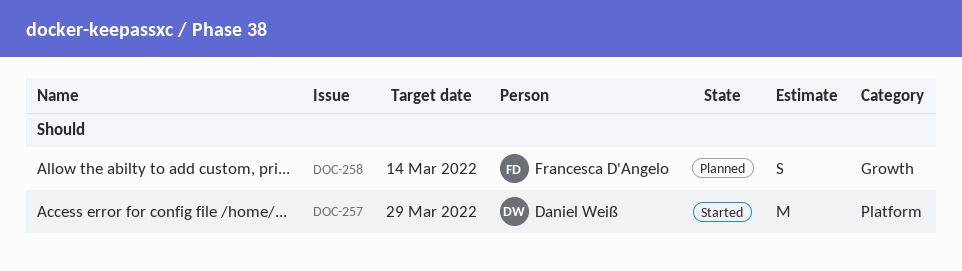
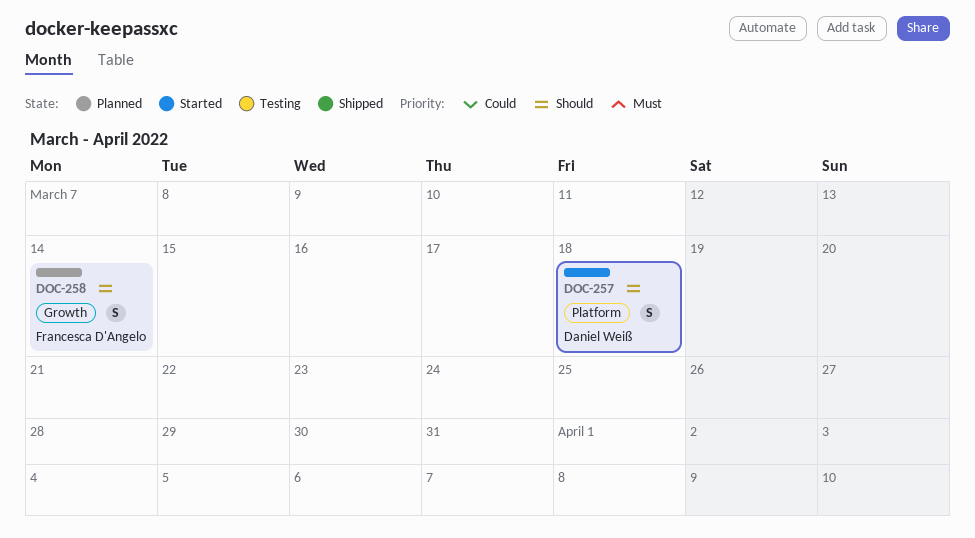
DOC-257, estimate: M -> S
DOC-257, due: Mar 29 -> Mar 18

